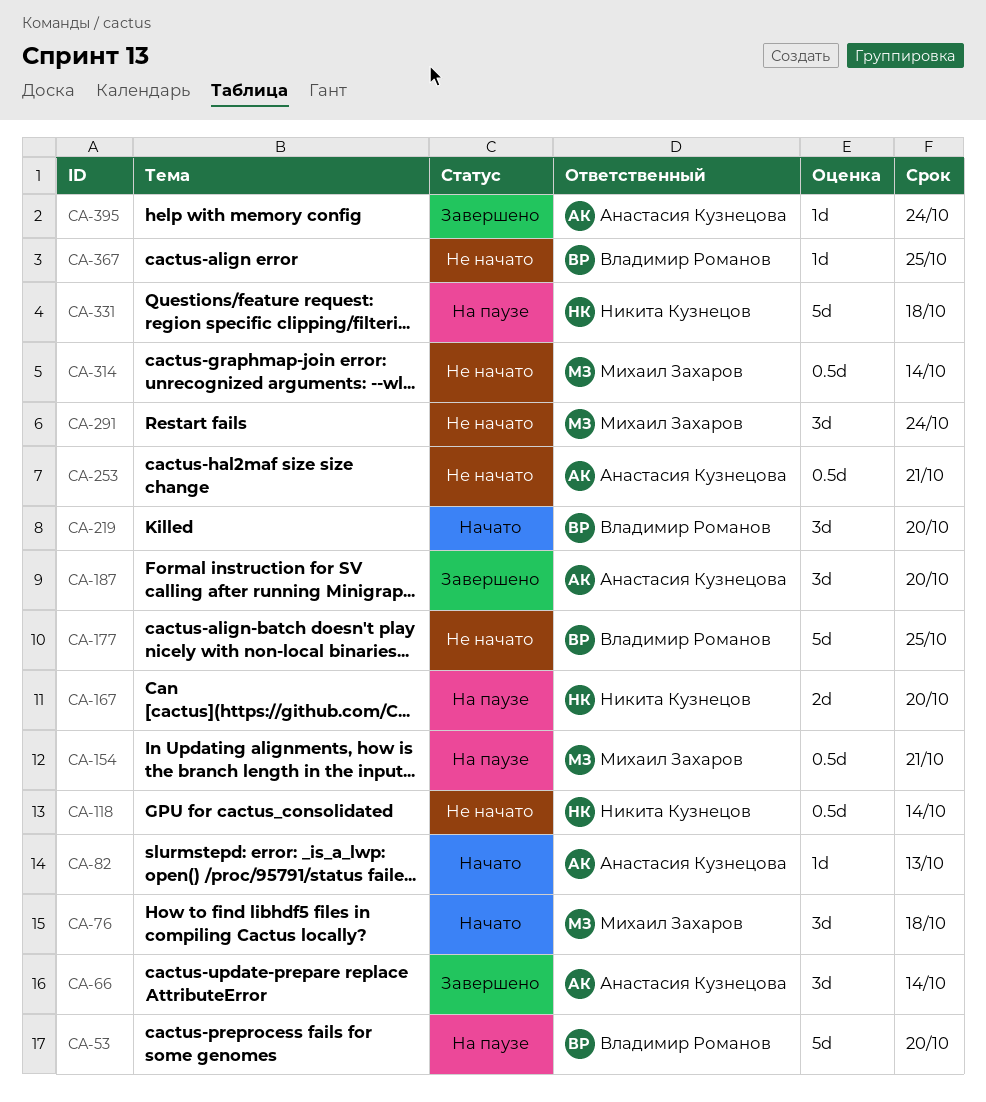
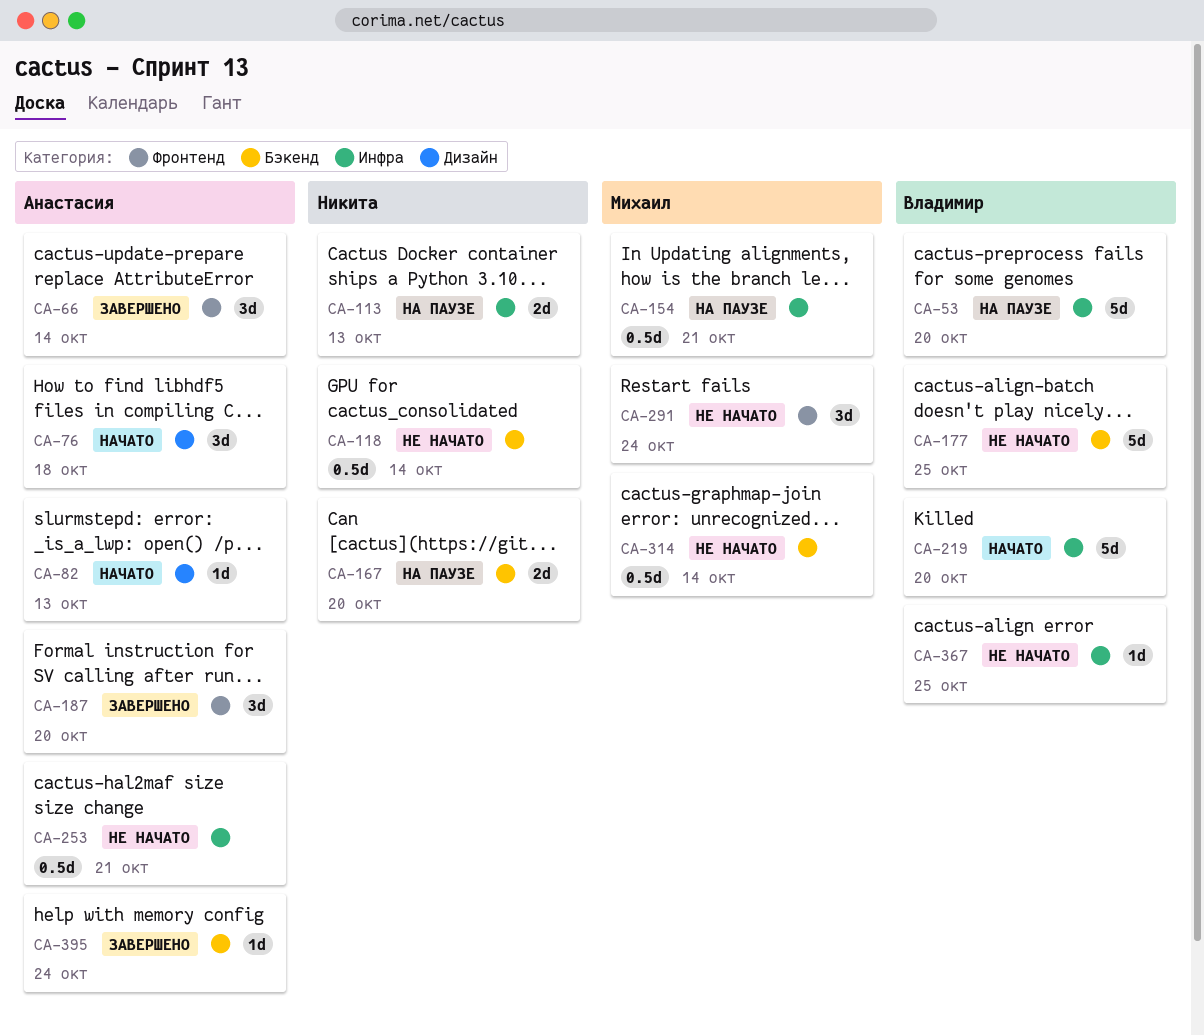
CA-76, owner: Михаил Захаров -> Анастасия Кузнецова
CA-113: none -> present
CA-219, estimate: 3d -> 5d
CA-331: present -> none

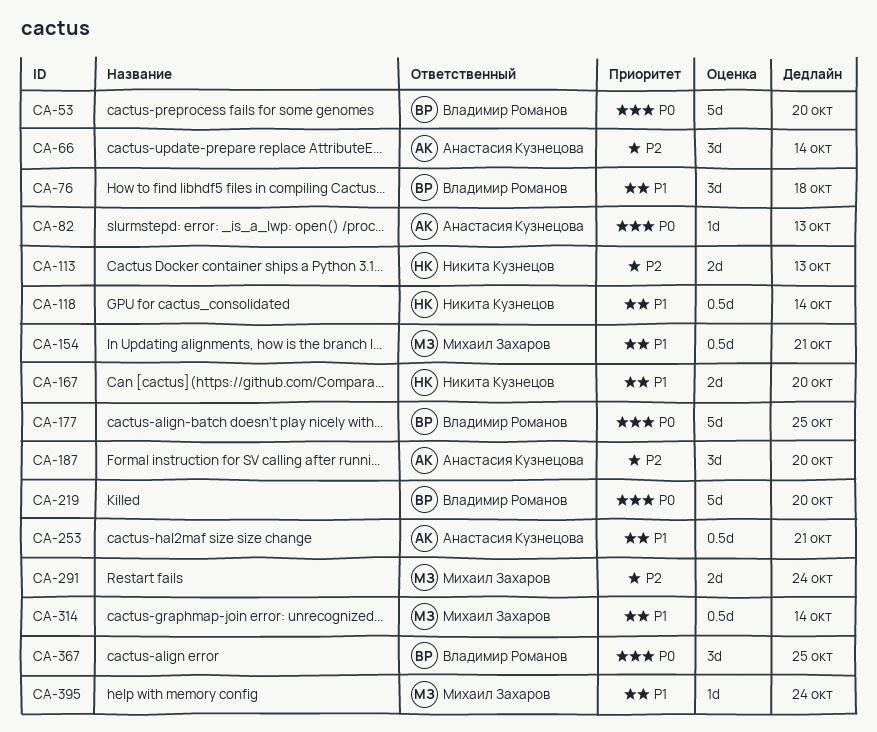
CA-76, owner: Анастасия Кузнецова -> Владимир Романов
CA-291, estimate: 3d -> 2d
CA-367, estimate: 1d -> 3d
CA-395, owner: Анастасия Кузнецова -> Михаил Захаров

